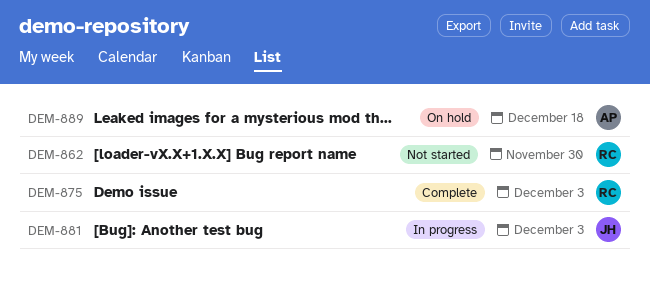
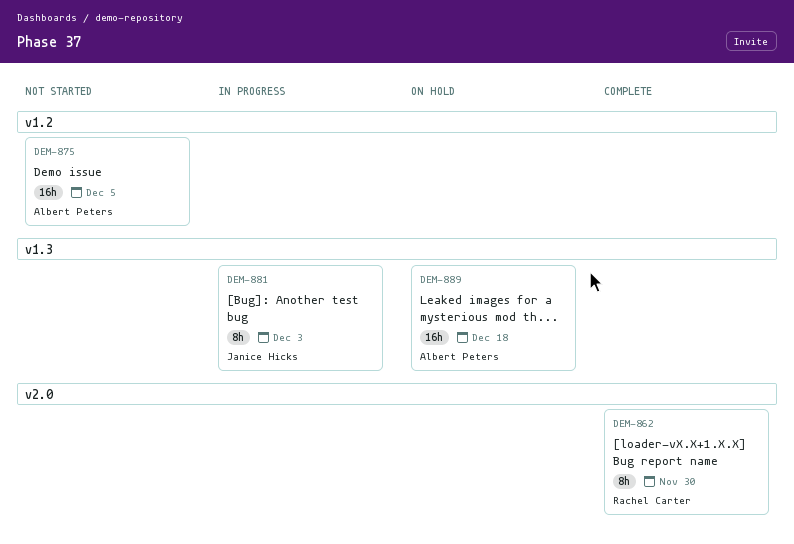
DEM-862, status: Not started -> Complete
DEM-875, status: Complete -> Not started
DEM-875, owner: Rachel Carter -> Albert Peters
DEM-875, due: Dec 3 -> Dec 5

